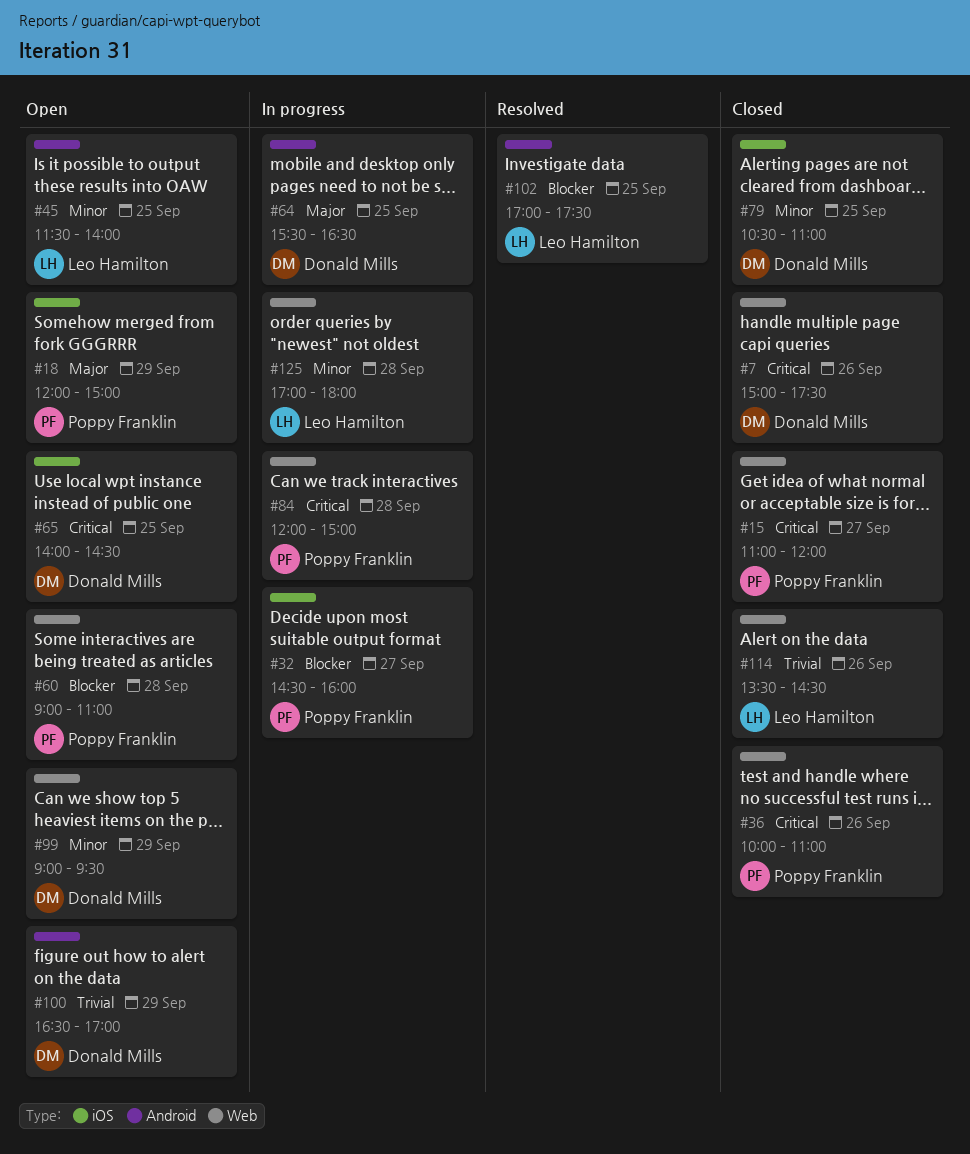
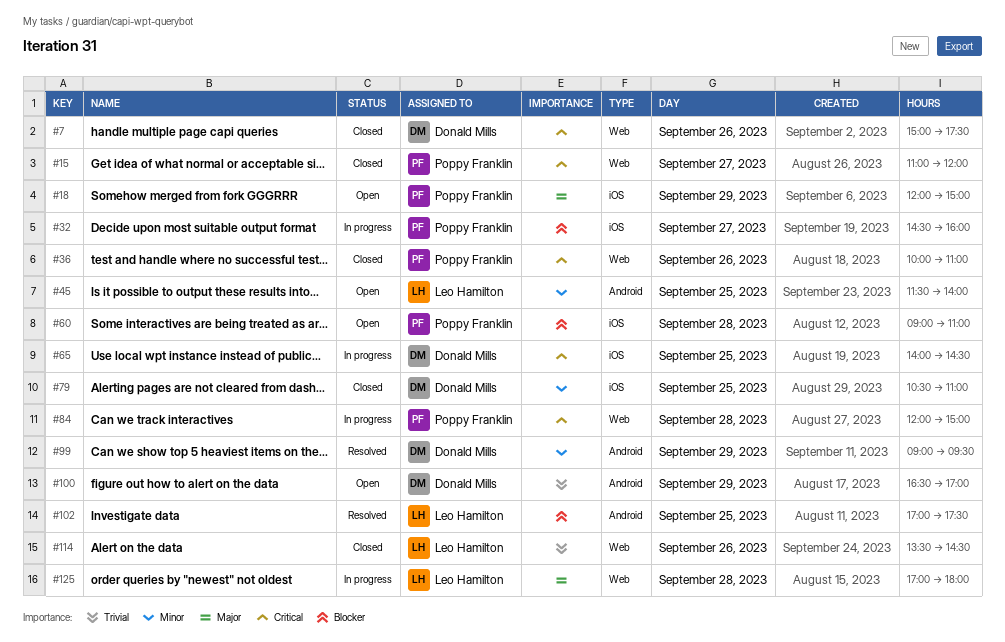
#60, label: Web -> iOS
#64: present -> none
#65, status: Open -> In progress
#99, status: Open -> Resolved
#99, label: Web -> Android
#125, priority: Minor -> Major

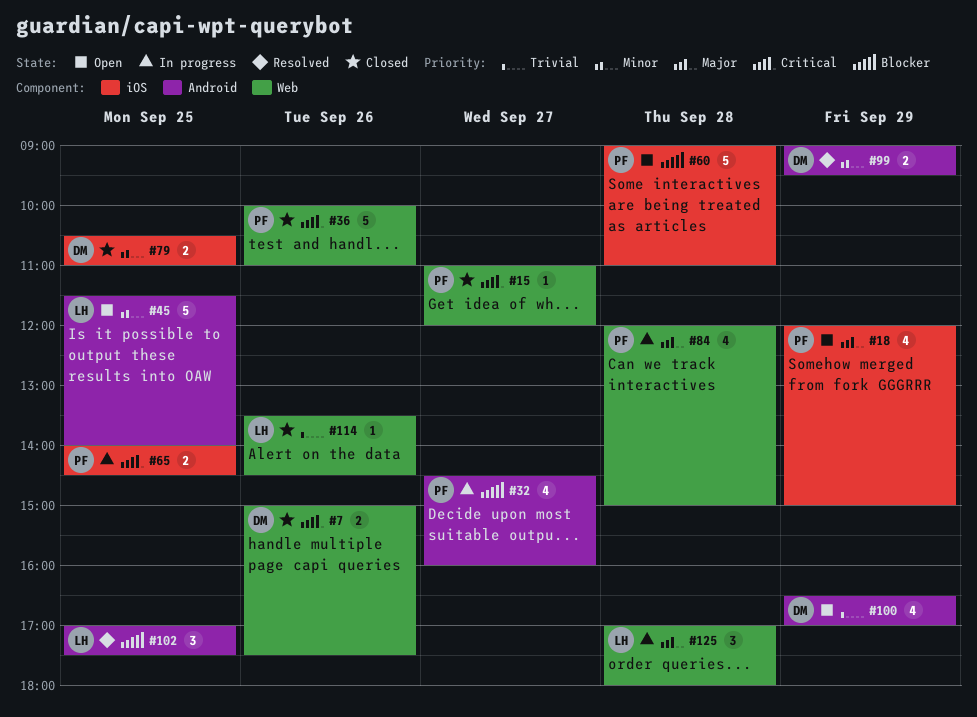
#32, label: iOS -> Android
#65, owner: Donald Mills -> Poppy Franklin
#84, priority: Critical -> Major

